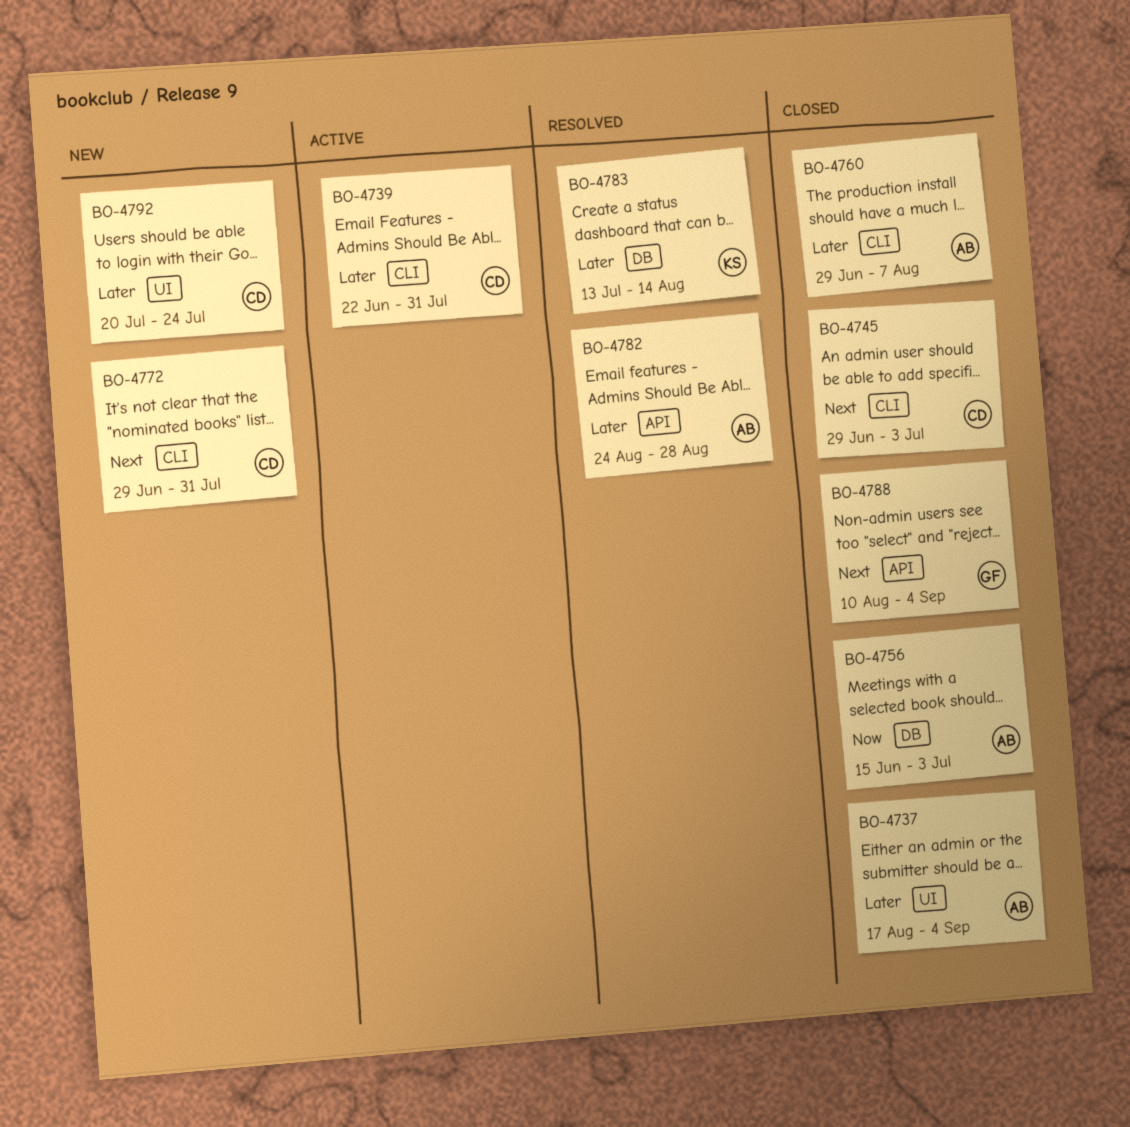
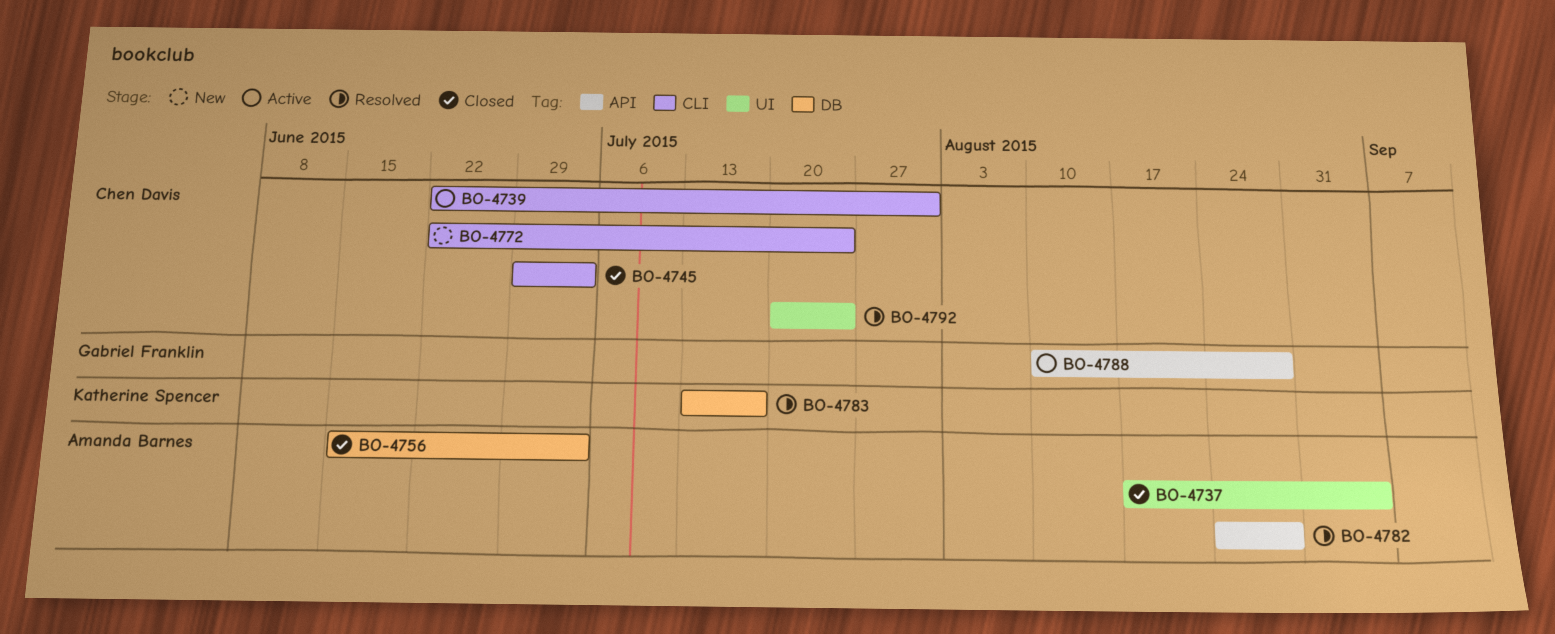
BO-4760: present -> none
BO-4772, start: Jun 29 -> Jun 22
BO-4772, due: Jul 31 -> Jul 24
BO-4783, due: Aug 14 -> Jul 17
BO-4788, status: Closed -> Active
BO-4788, due: Sep 4 -> Aug 28
BO-4792, status: New -> Resolved

